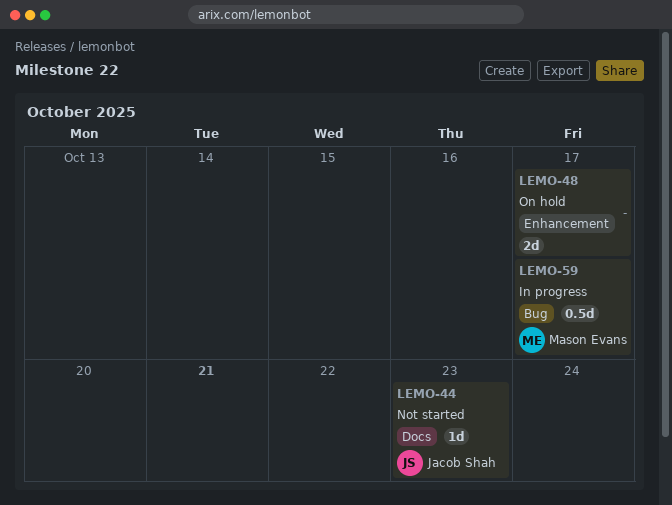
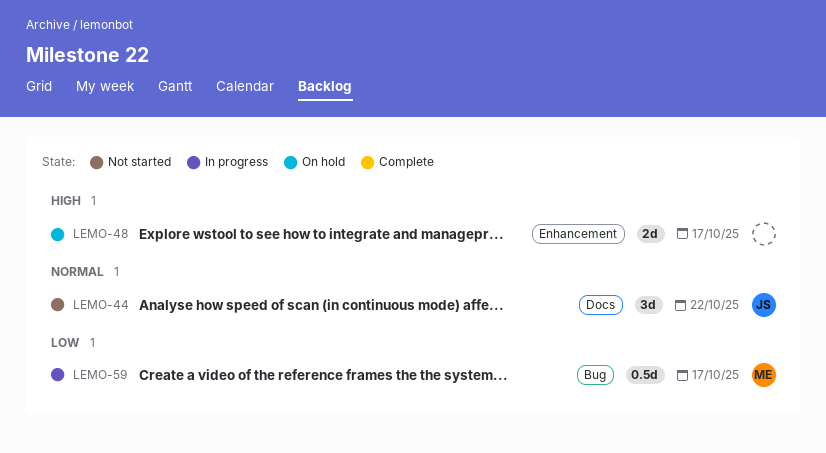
LEMO-44, estimate: 1d -> 3d
LEMO-44, due: Oct 23 -> Oct 22

